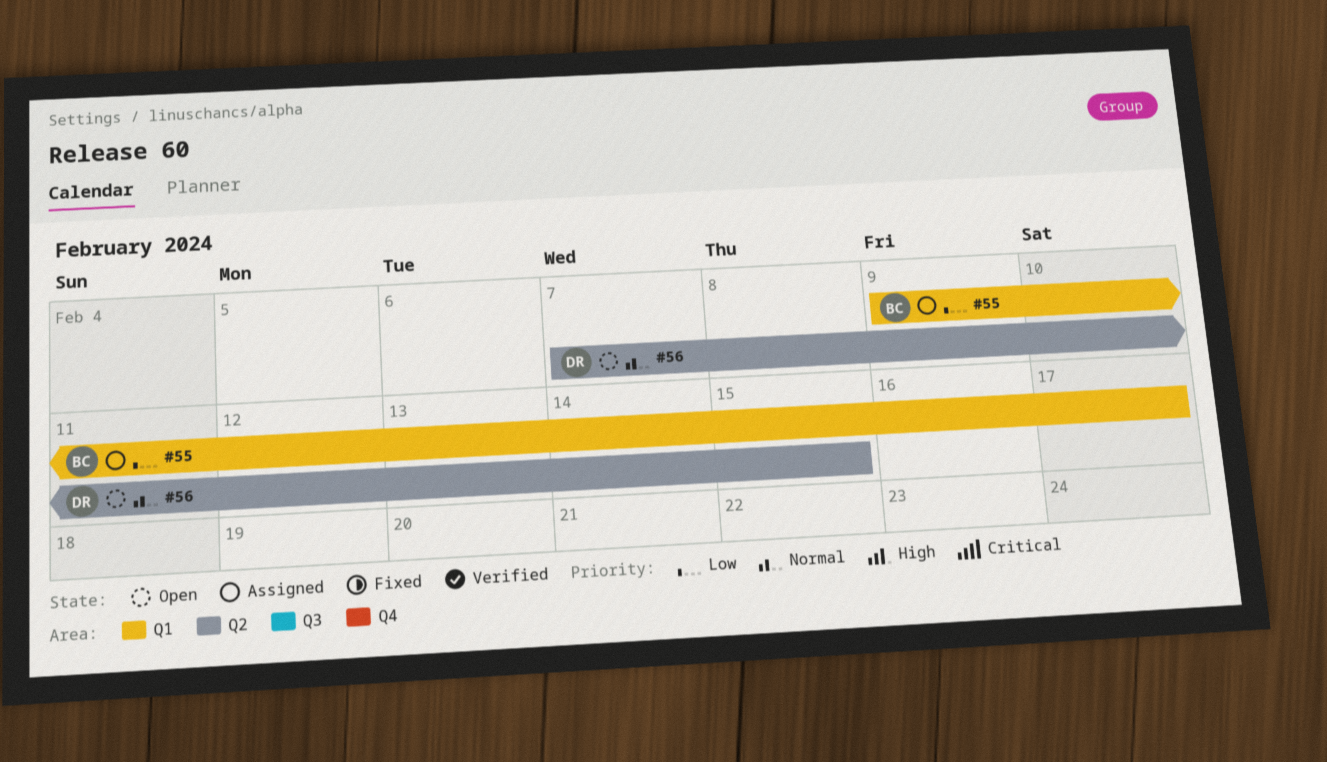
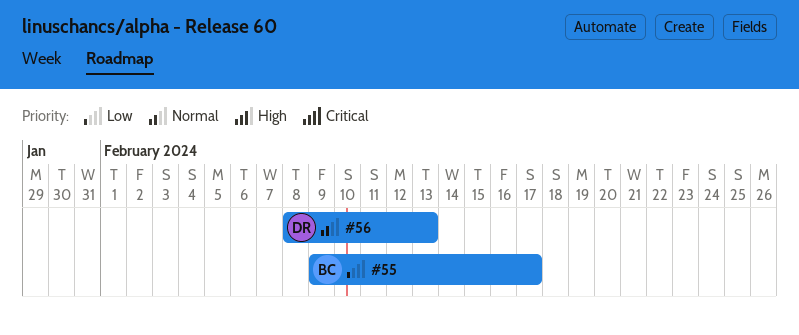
#56, start: Feb 7 -> Feb 8
#56, due: Feb 15 -> Feb 13

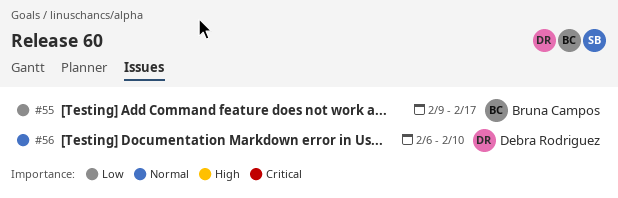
#56, start: Feb 8 -> Feb 6
#56, due: Feb 13 -> Feb 10

